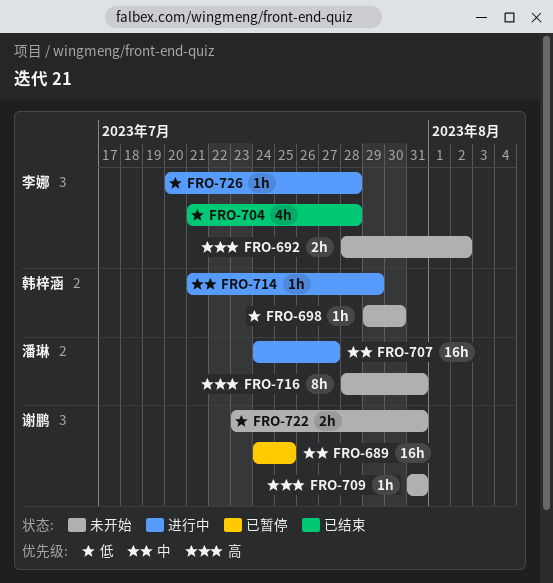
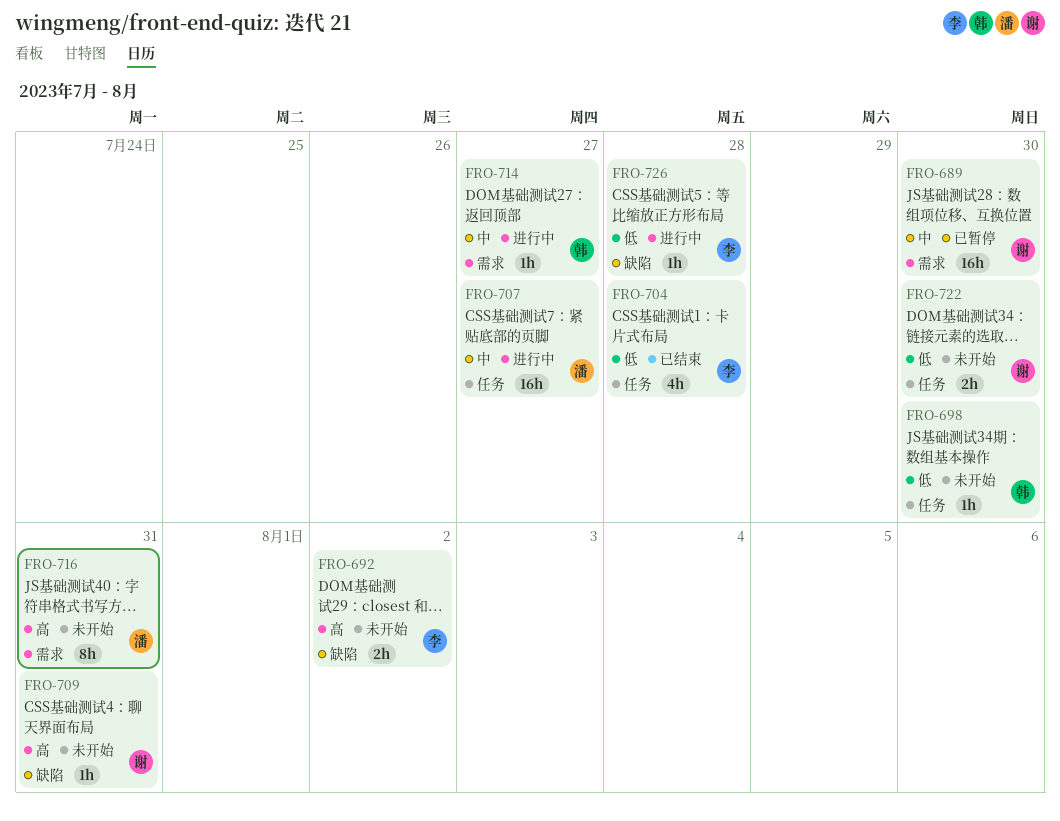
FRO-689, due: Jul 25 -> Jul 30
FRO-714, due: Jul 29 -> Jul 27
FRO-722, due: Jul 31 -> Jul 30

